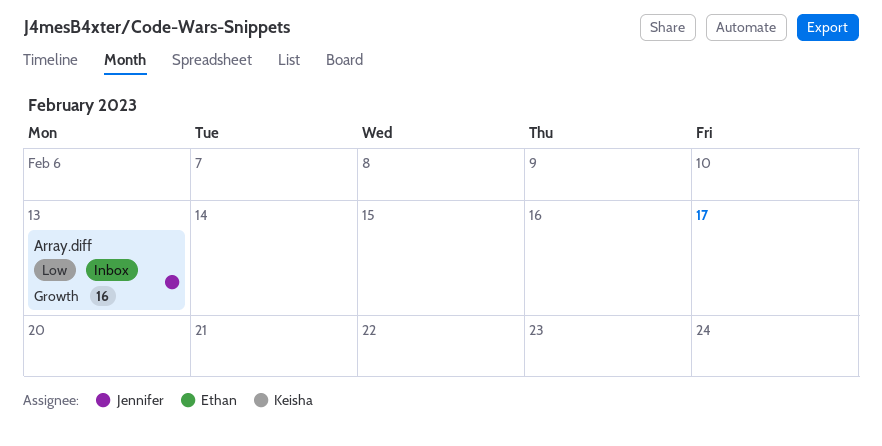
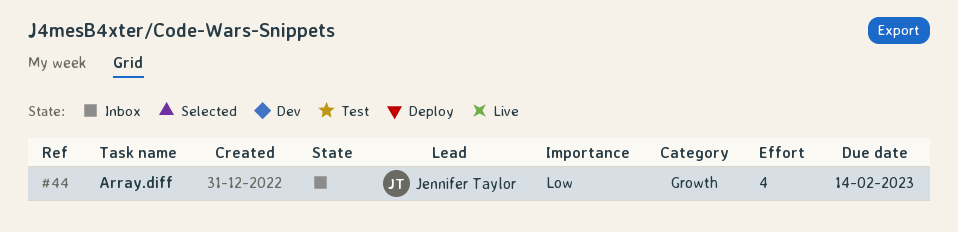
Array.diff, estimate: 16 -> 4
Array.diff, due: Feb 13 -> Feb 14

